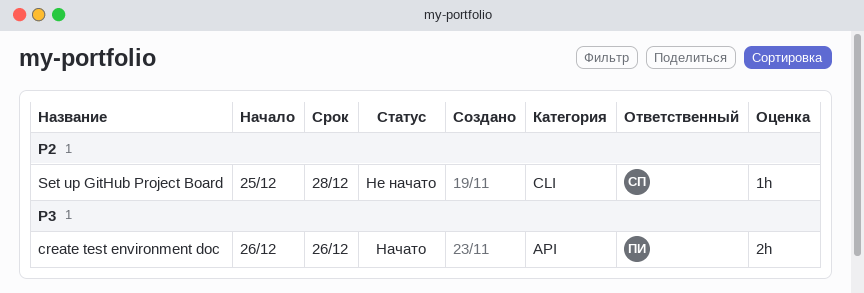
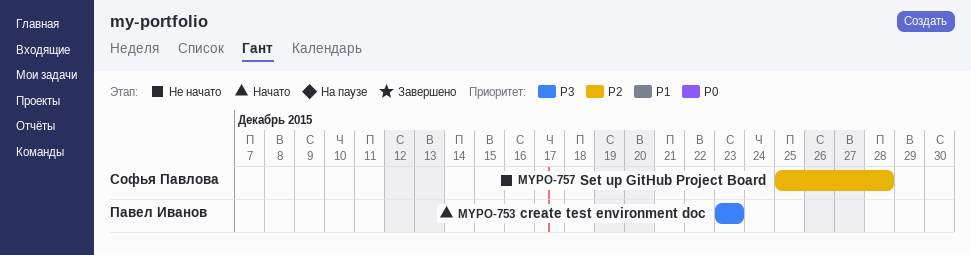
create test environment doc, start: Dec 26 -> Dec 23
create test environment doc, due: Dec 26 -> Dec 23

